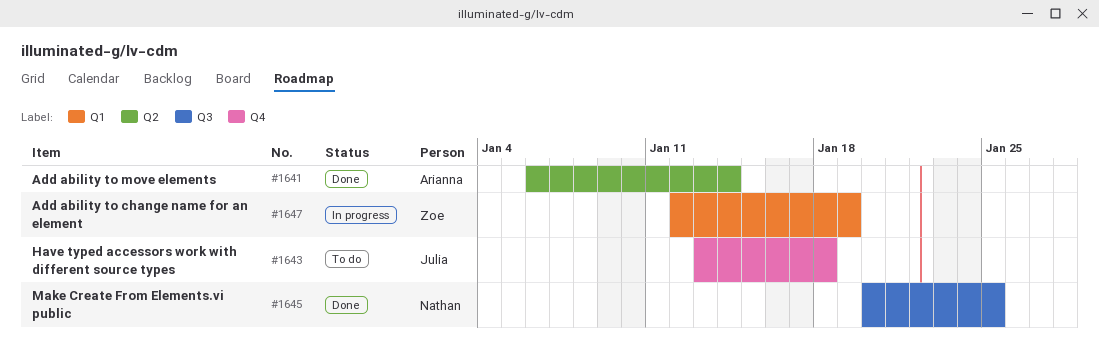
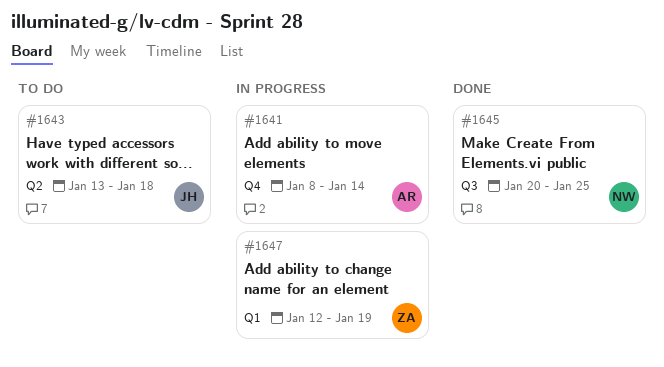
#1641, status: Done -> In progress
#1641, label: Q2 -> Q4
#1641, start: Jan 6 -> Jan 8
#1643, label: Q4 -> Q2

